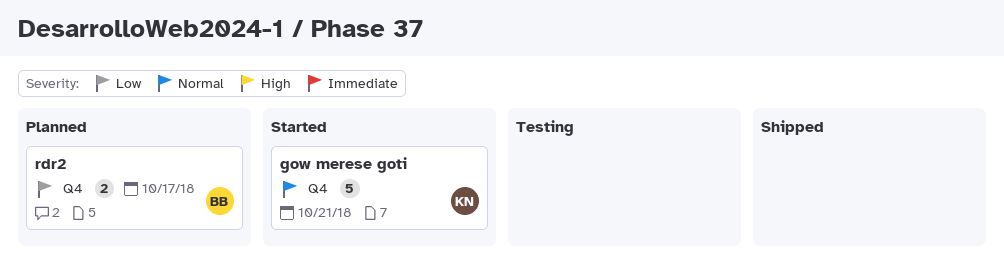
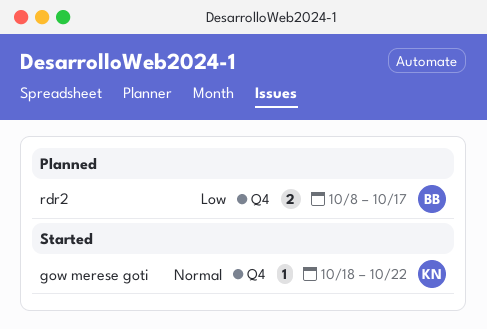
gow merese goti, estimate: 5 -> 1
gow merese goti, due: Oct 21 -> Oct 22

